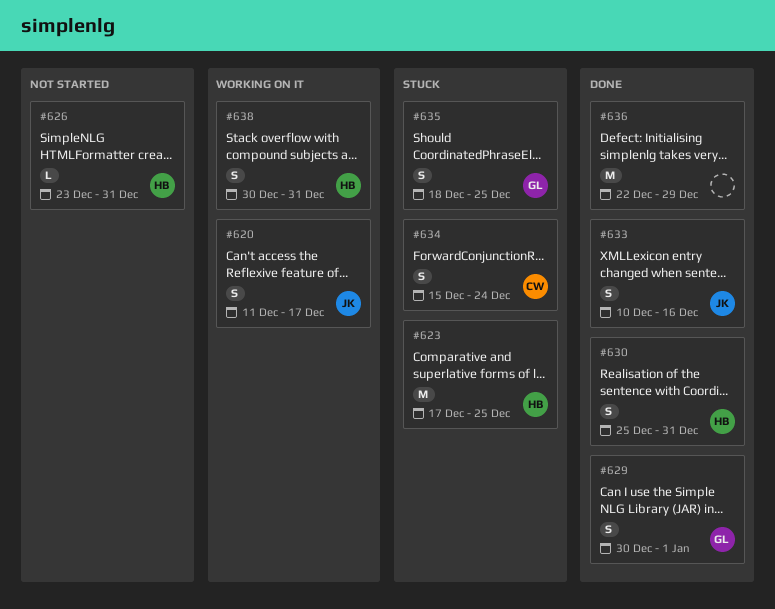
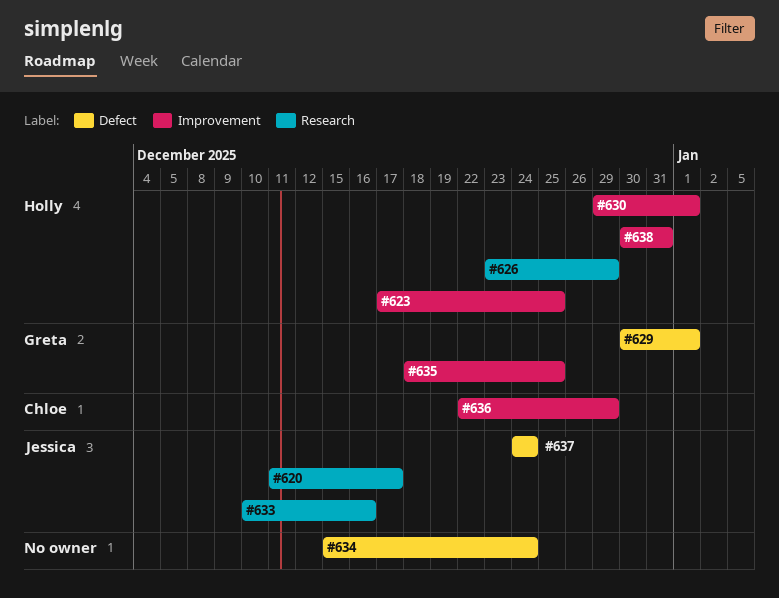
#626, due: Dec 31 -> Dec 29
#630, start: Dec 25 -> Dec 29
#630, due: Dec 31 -> Jan 1
#634, owner: Chloe -> none
#636, owner: none -> Chloe
#637: none -> present

